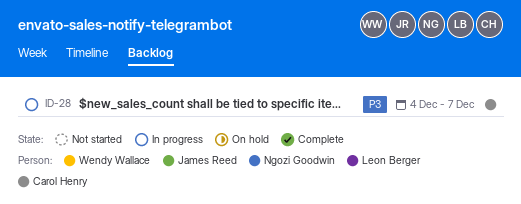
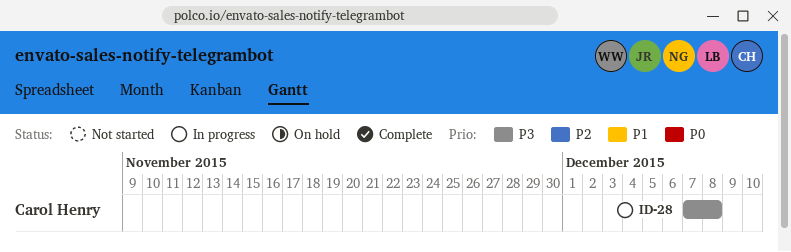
ID-28, start: Dec 4 -> Dec 7
ID-28, due: Dec 7 -> Dec 8

